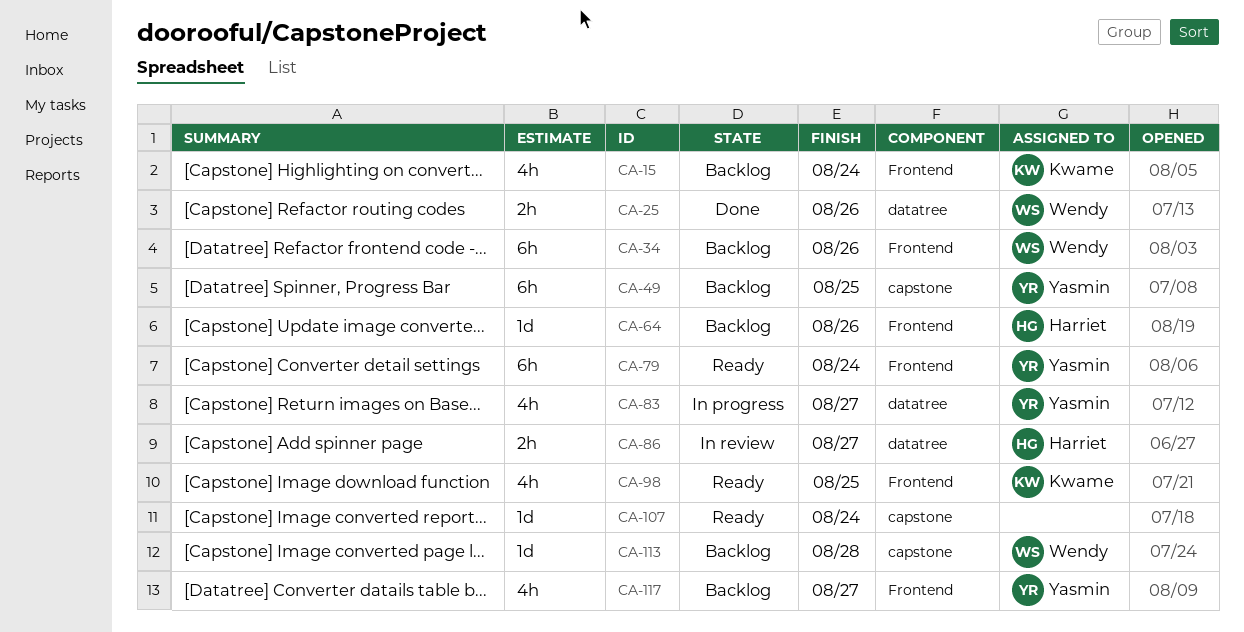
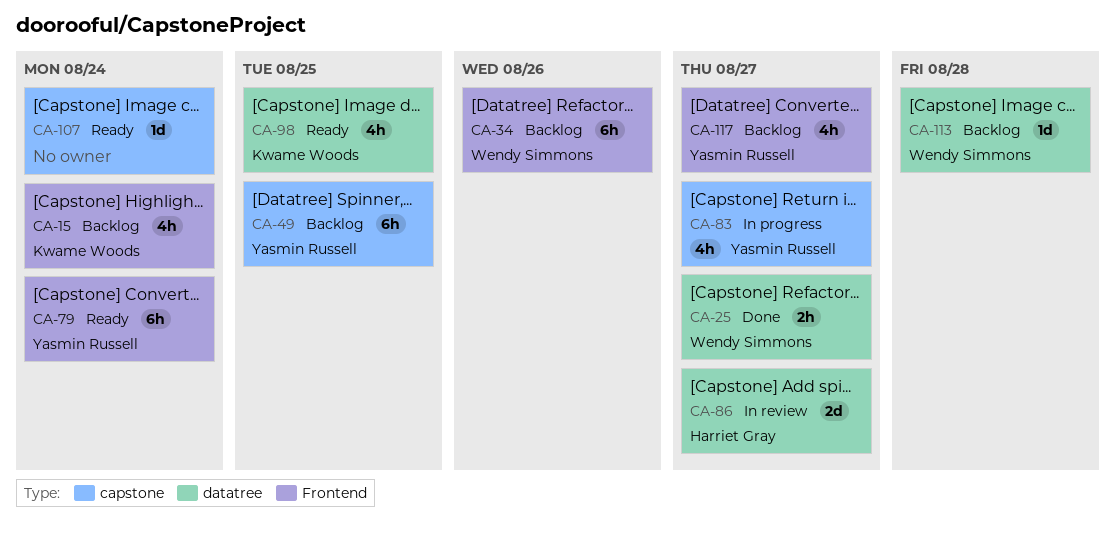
CA-25, due: Aug 26 -> Aug 27
CA-64: present -> none
CA-83, label: datatree -> capstone
CA-86, estimate: 2h -> 2d
CA-98, label: Frontend -> datatree
CA-113, label: capstone -> datatree

